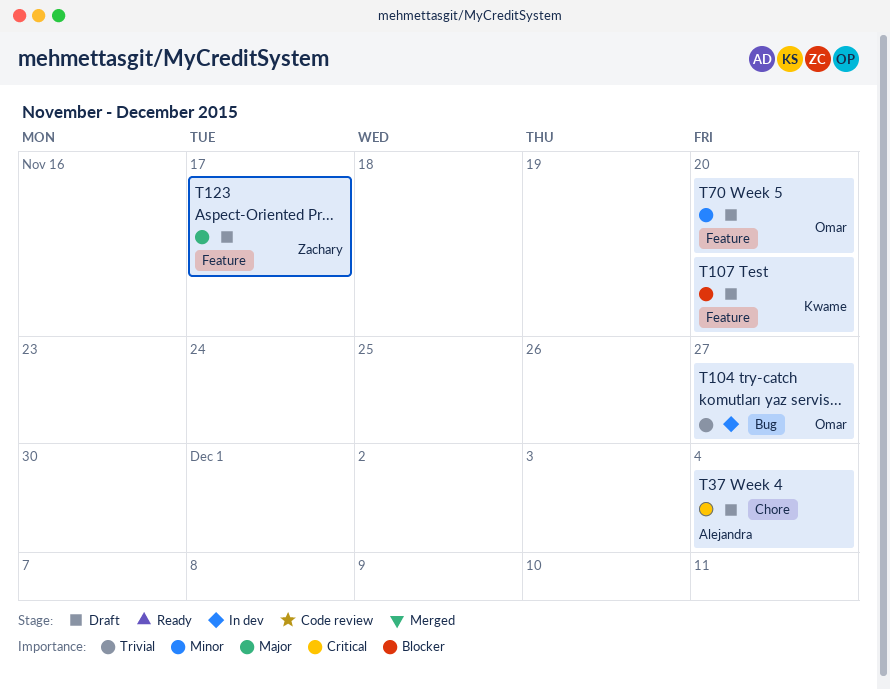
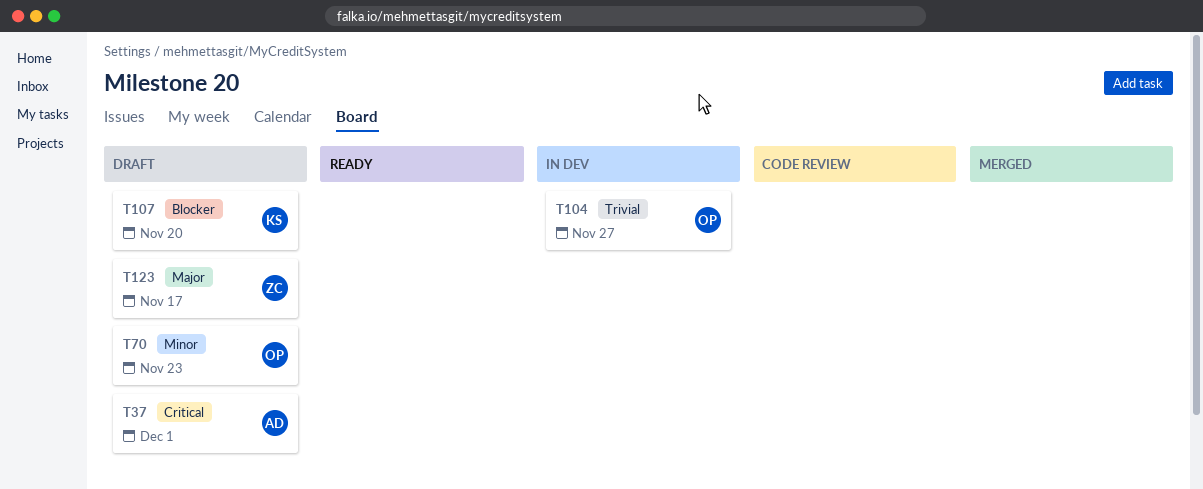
T37, due: Dec 4 -> Dec 1
T70, due: Nov 20 -> Nov 23

